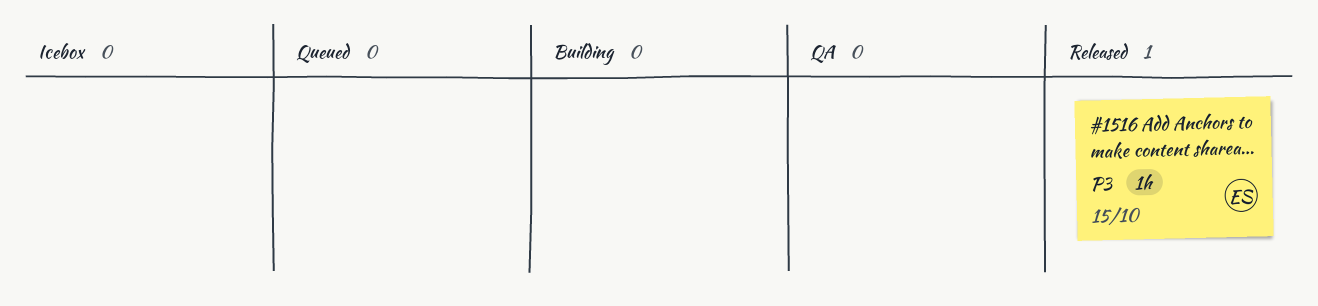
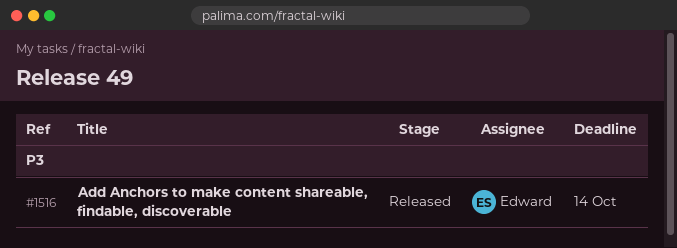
#1516, due: Oct 15 -> Oct 14

